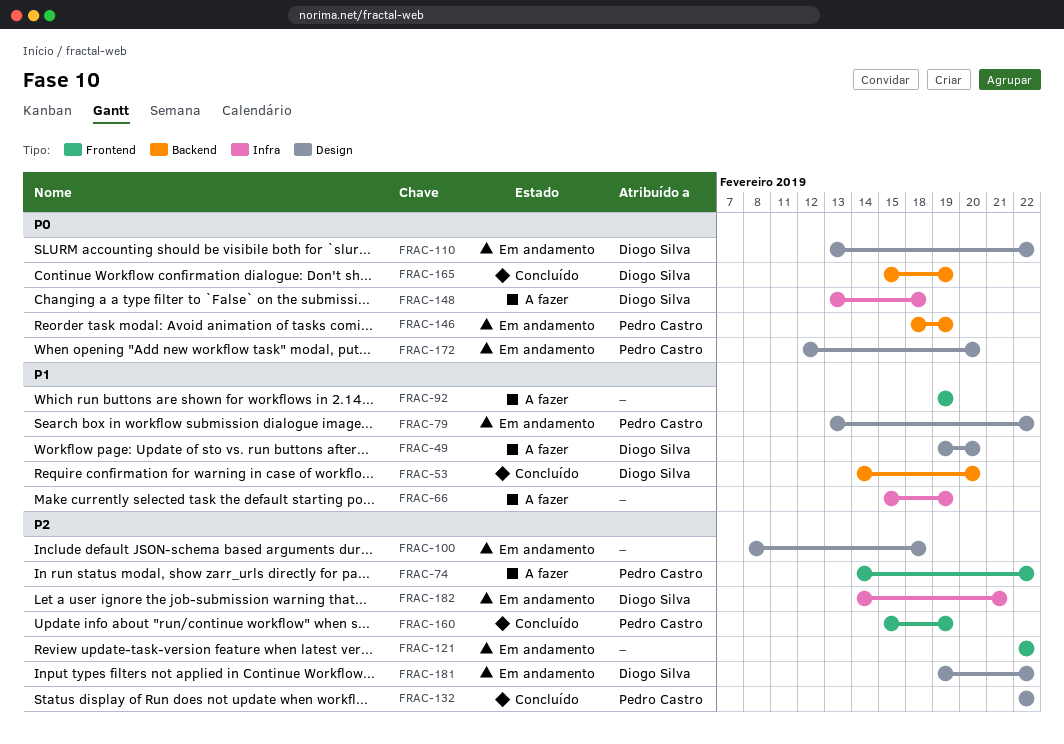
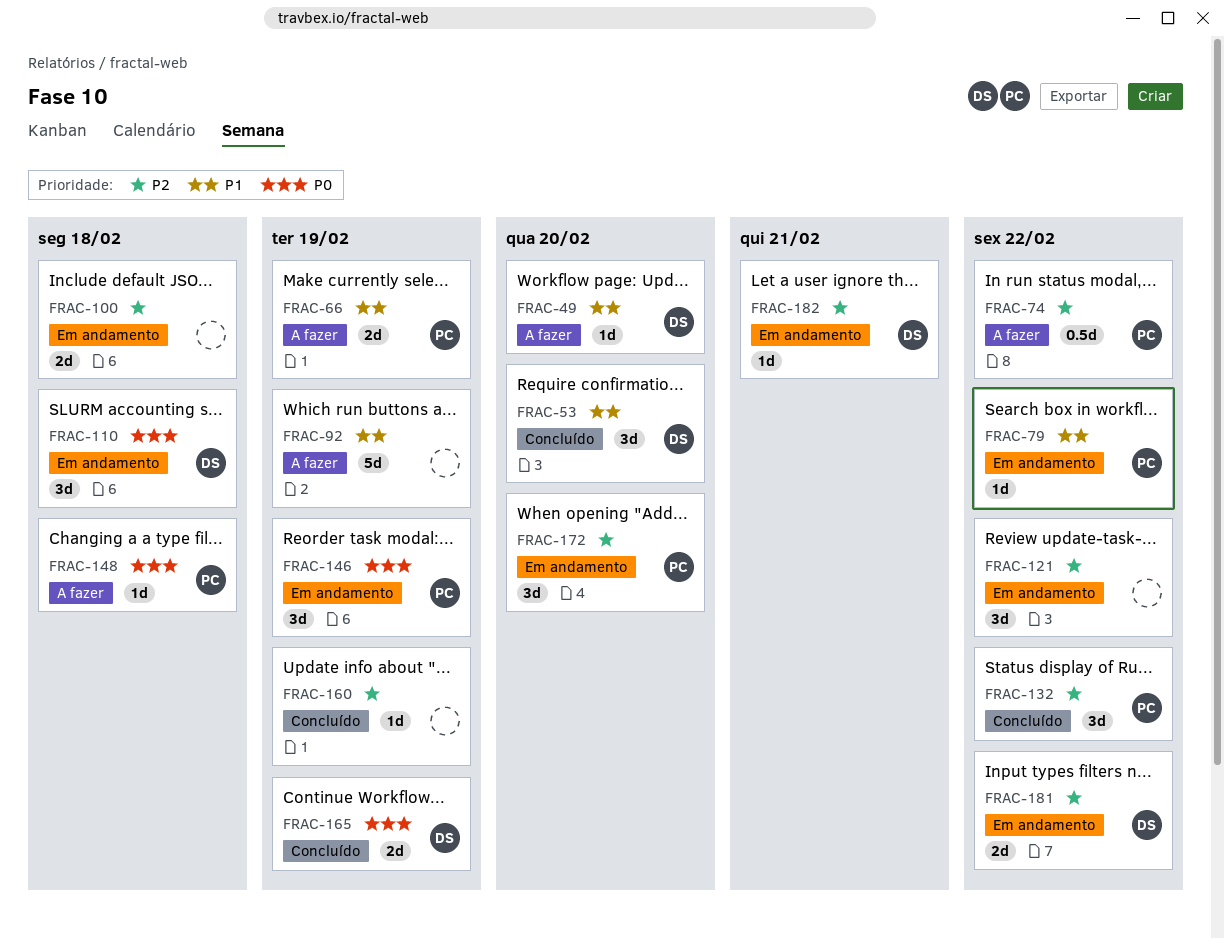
FRAC-66, owner: none -> Pedro Castro
FRAC-110, due: Feb 22 -> Feb 18
FRAC-148, owner: Diogo Silva -> Pedro Castro
FRAC-160, owner: Pedro Castro -> none
FRAC-172, priority: P0 -> P2

